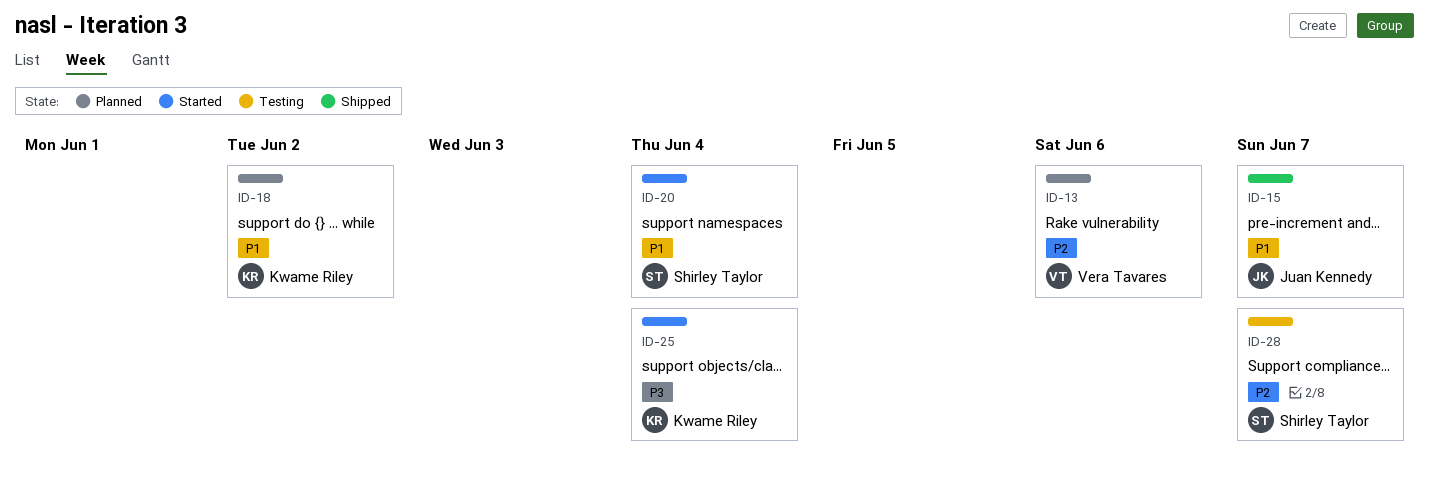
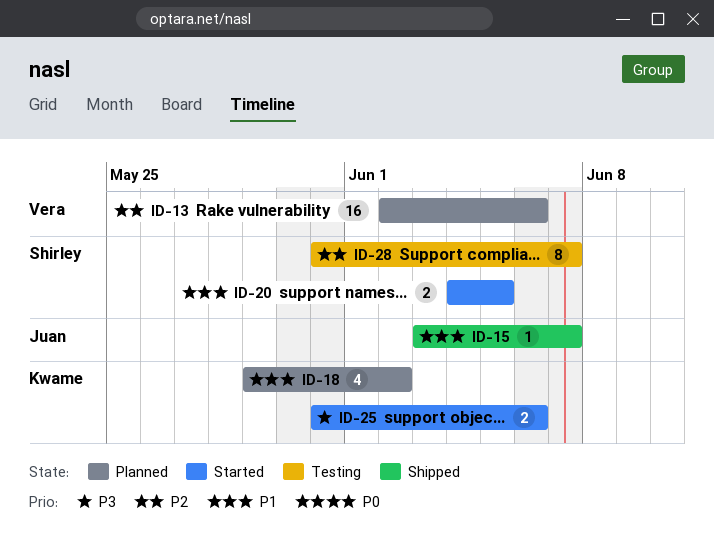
ID-20, due: Jun 4 -> Jun 5
ID-25, due: Jun 4 -> Jun 6

